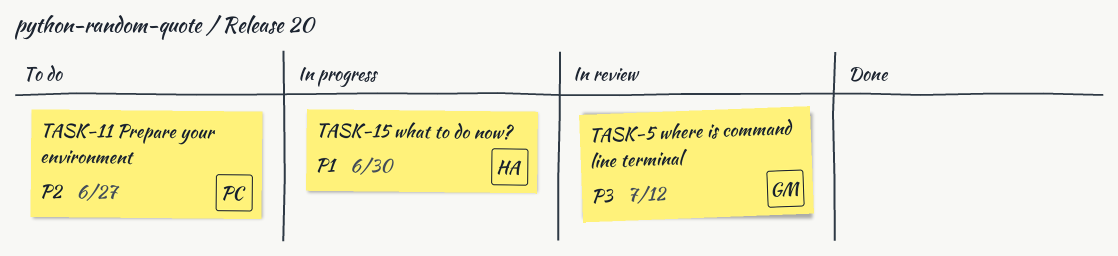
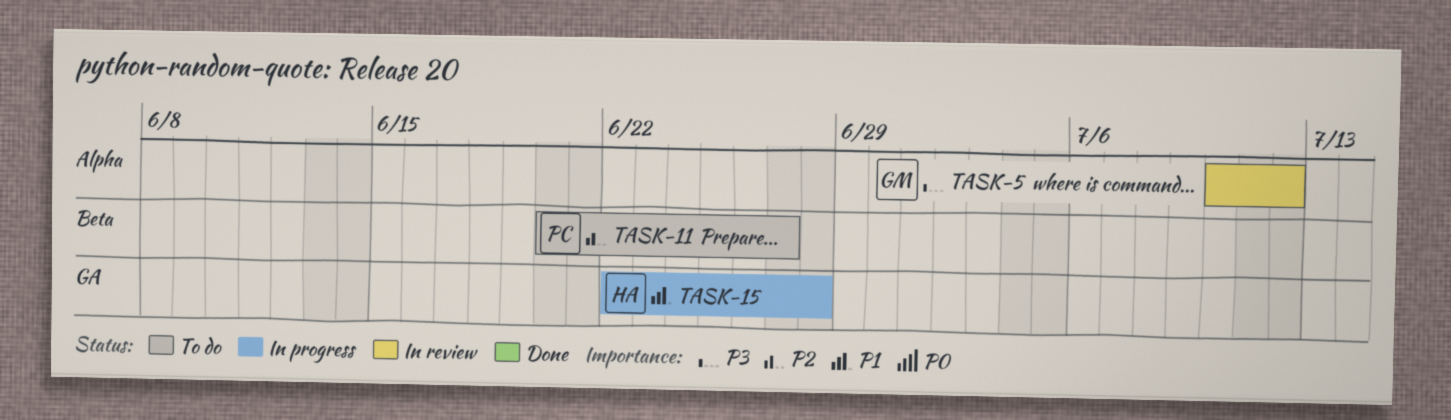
TASK-15, due: Jun 30 -> Jun 28

